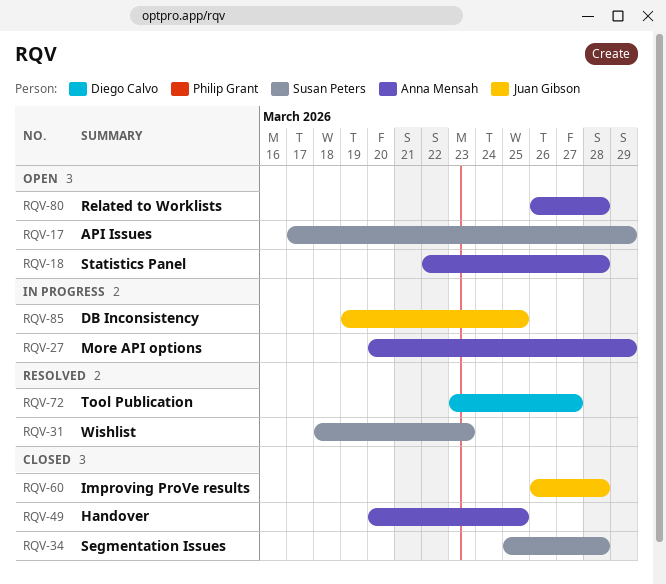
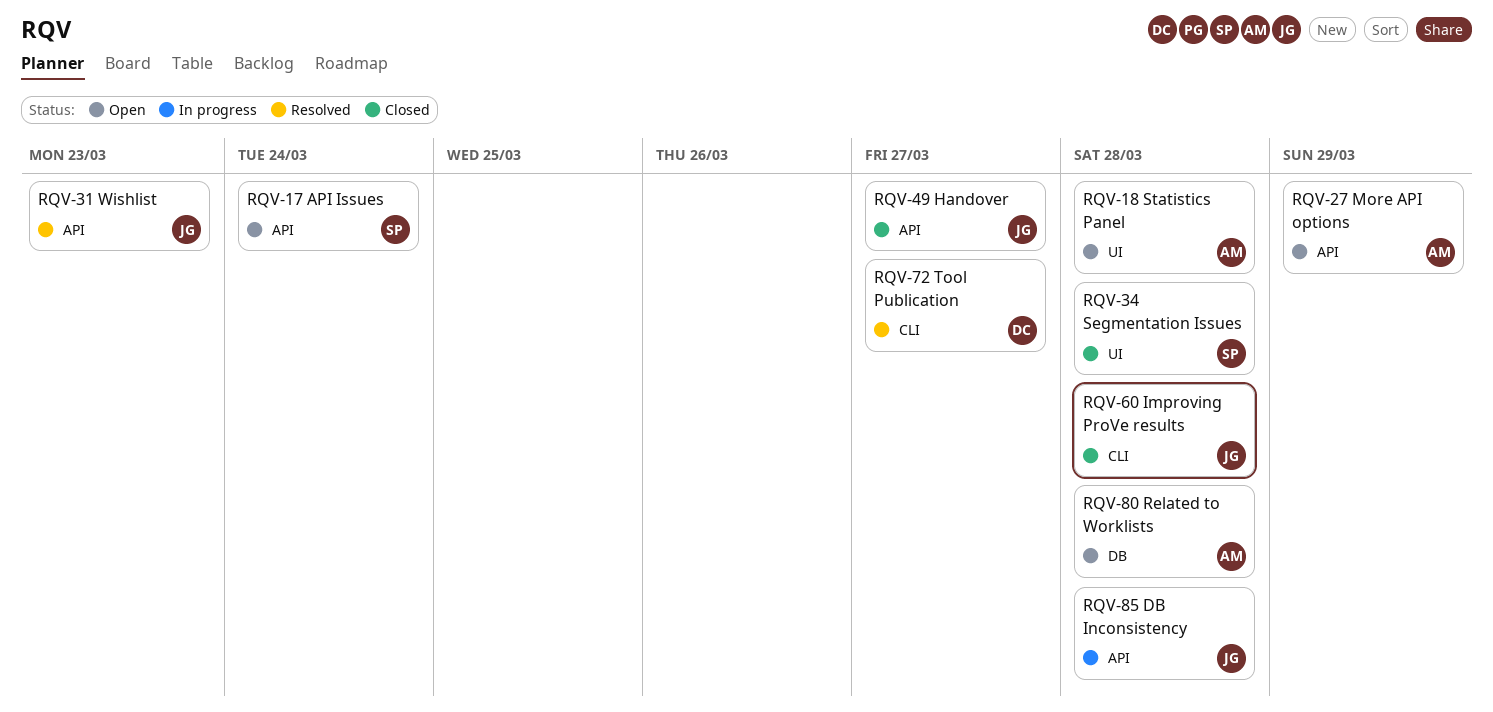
RQV-17, due: Mar 29 -> Mar 24
RQV-27, status: In progress -> Open
RQV-31, owner: Susan Peters -> Juan Gibson
RQV-49, owner: Anna Mensah -> Juan Gibson
RQV-49, due: Mar 25 -> Mar 27
RQV-85, due: Mar 25 -> Mar 28

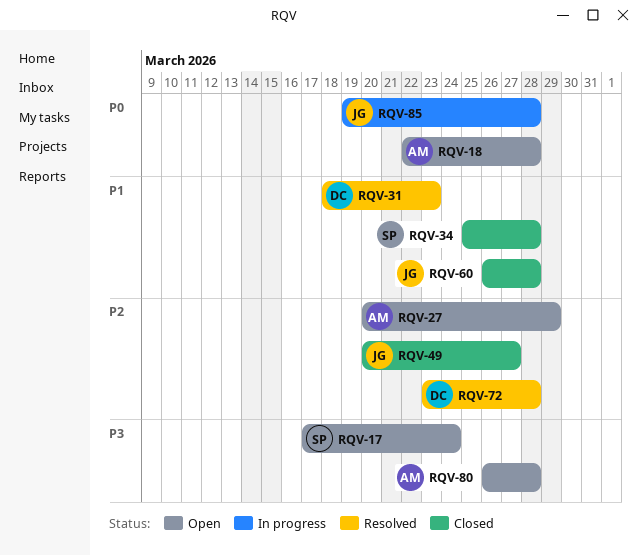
RQV-31, owner: JG -> DC
RQV-72, due: Mar 27 -> Mar 28

